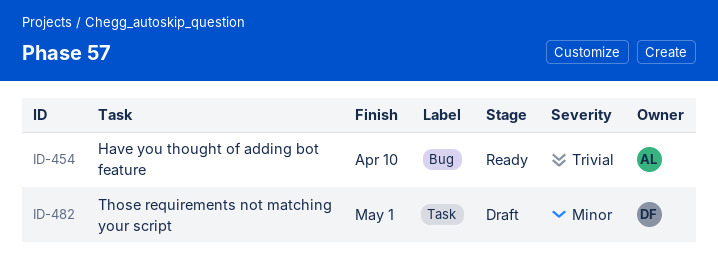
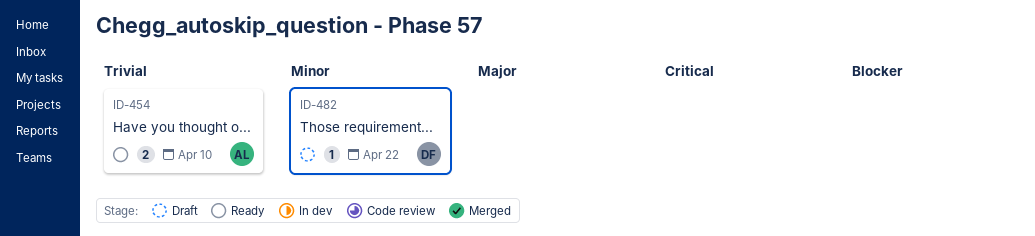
ID-482, due: May 1 -> Apr 22

